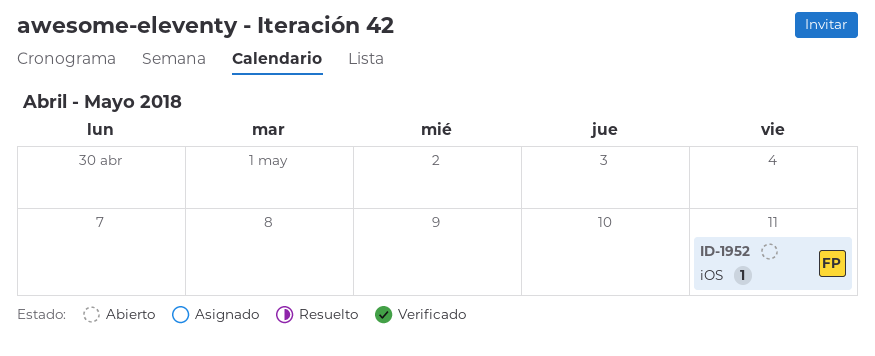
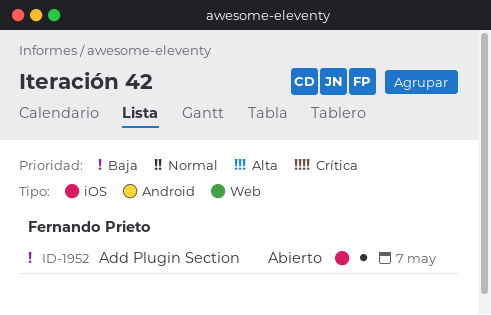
ID-1952, due: May 11 -> May 7

